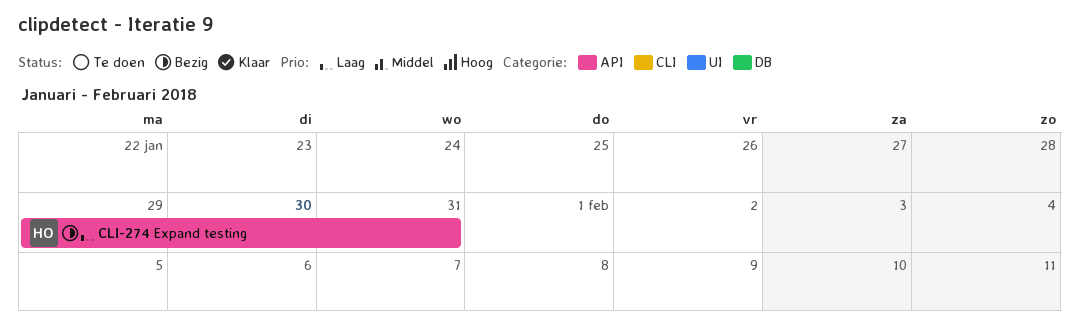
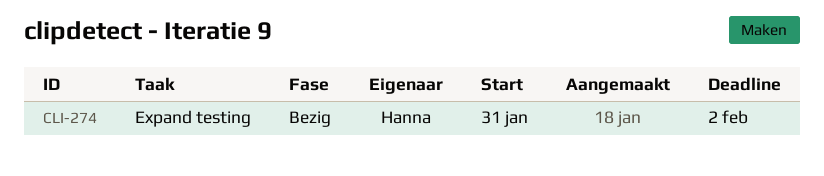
CLI-274, start: Jan 29 -> Jan 31
CLI-274, due: Jan 31 -> Feb 2

